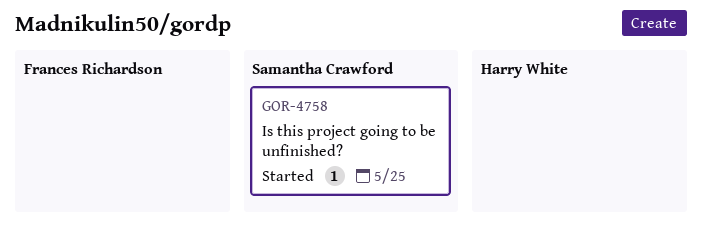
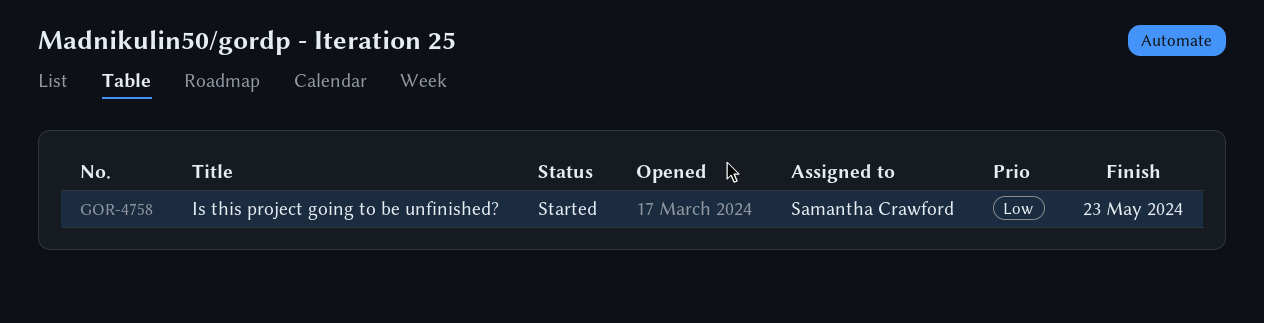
GOR-4758, due: May 25 -> May 23

